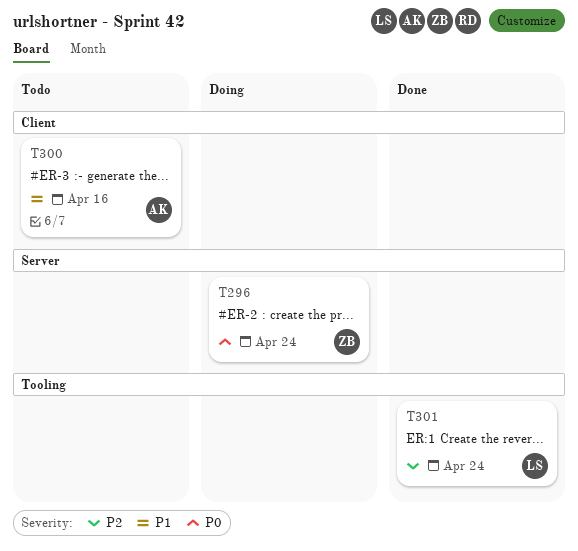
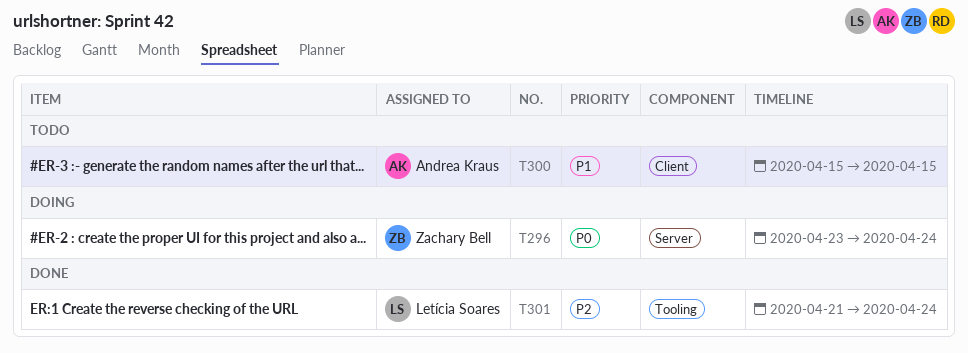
T300, due: Apr 16 -> Apr 15

